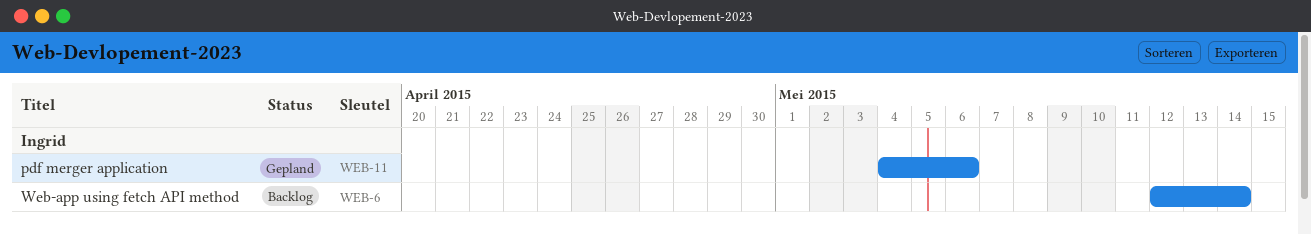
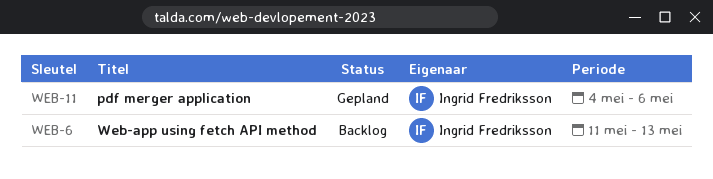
WEB-6, start: May 12 -> May 11
WEB-6, due: May 14 -> May 13

